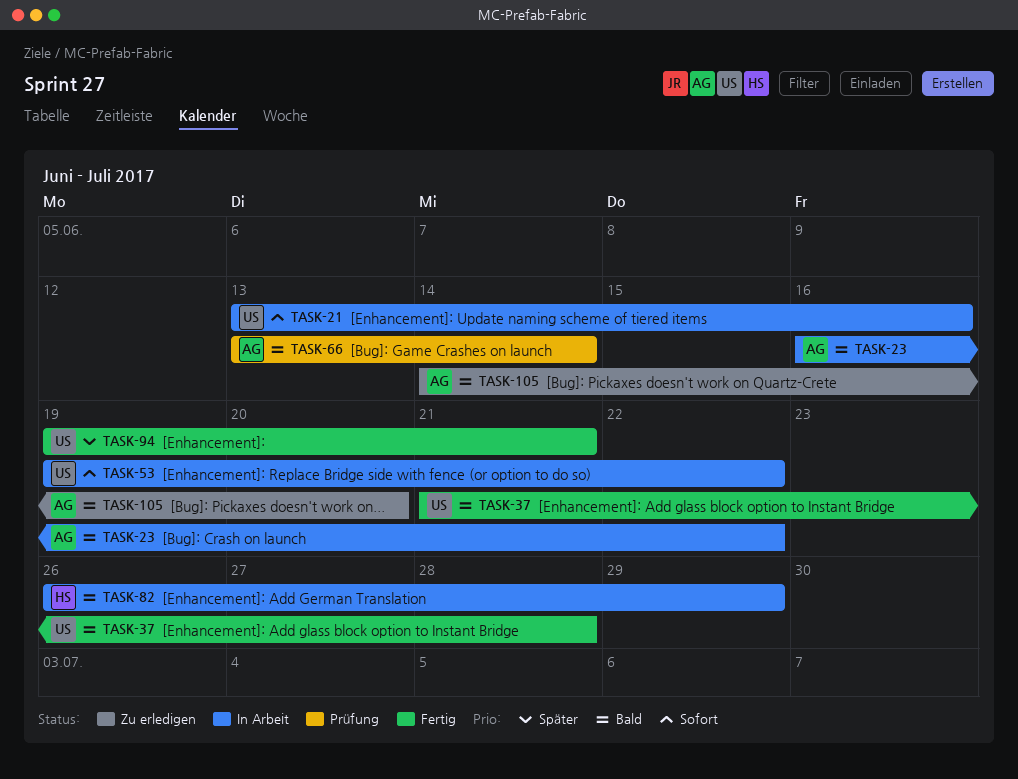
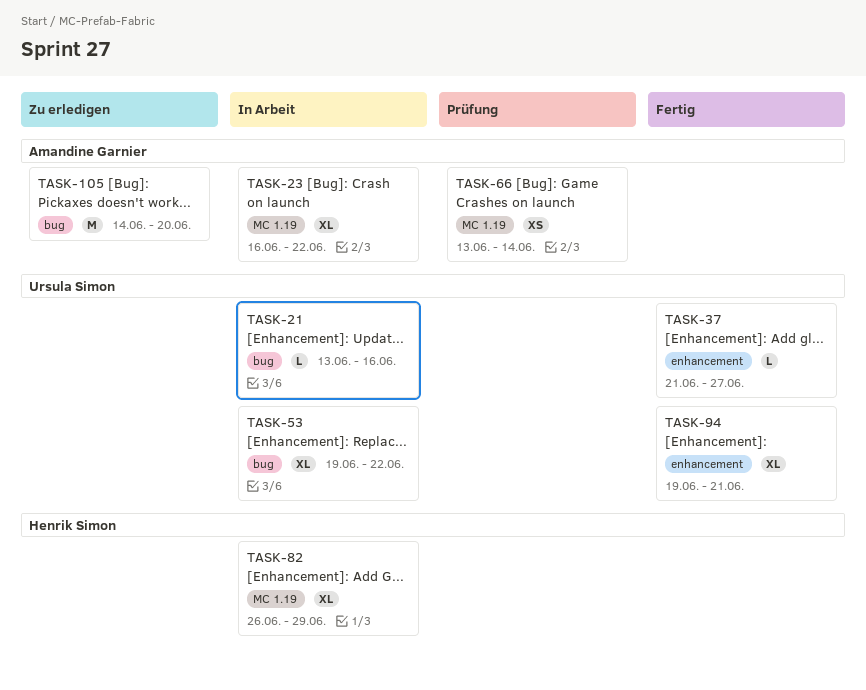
TASK-37, due: Jun 28 -> Jun 27

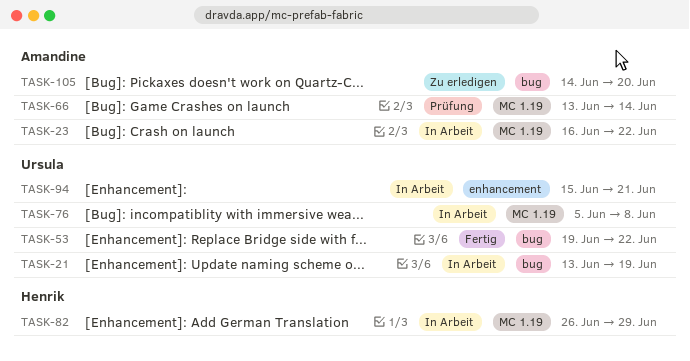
TASK-21, due: Jun 16 -> Jun 19
TASK-37: present -> none
TASK-53, status: In Arbeit -> Fertig
TASK-76: none -> present
TASK-94, status: Fertig -> In Arbeit
TASK-94, start: Jun 19 -> Jun 15

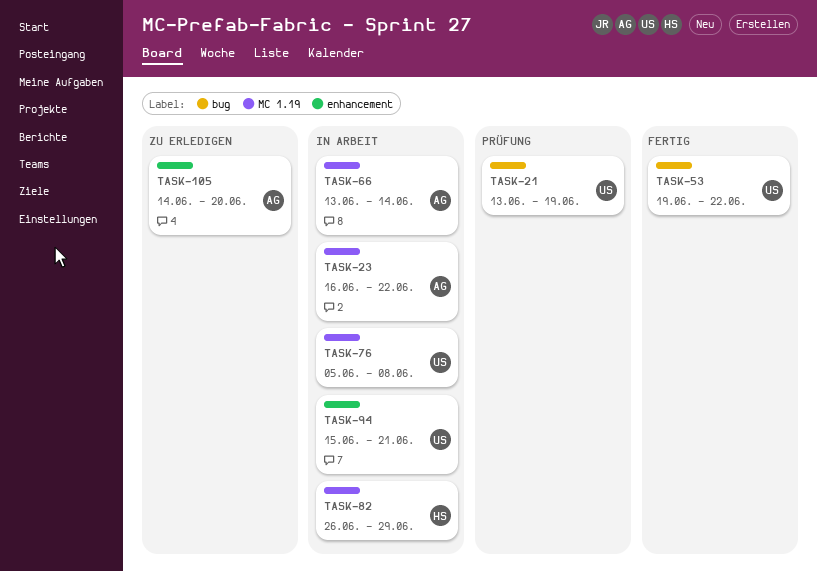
TASK-21, status: In Arbeit -> Prüfung
TASK-66, status: Prüfung -> In Arbeit
TASK-105, label: bug -> enhancement

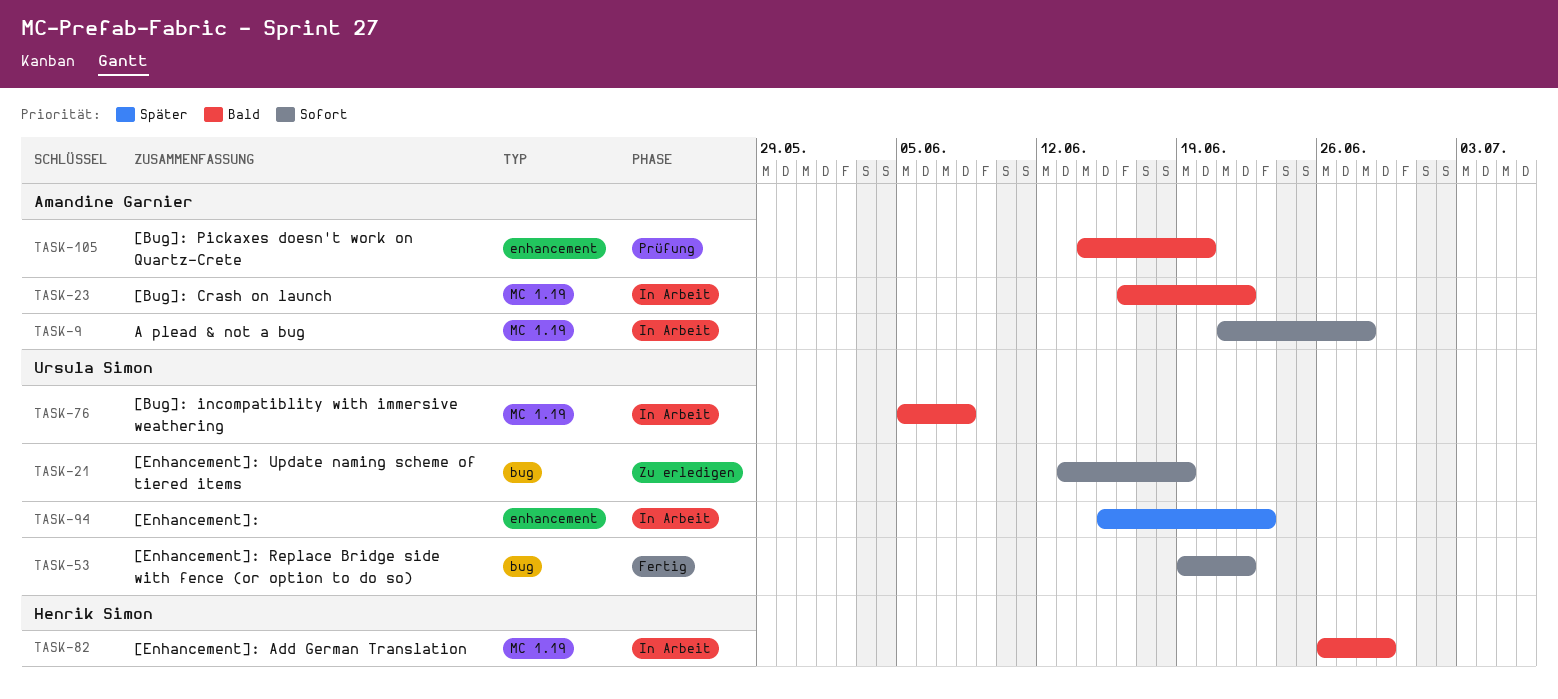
TASK-9: none -> present
TASK-21, status: Prüfung -> Zu erledigen
TASK-66: present -> none
TASK-94, due: Jun 21 -> Jun 23
TASK-105, status: Zu erledigen -> Prüfung

